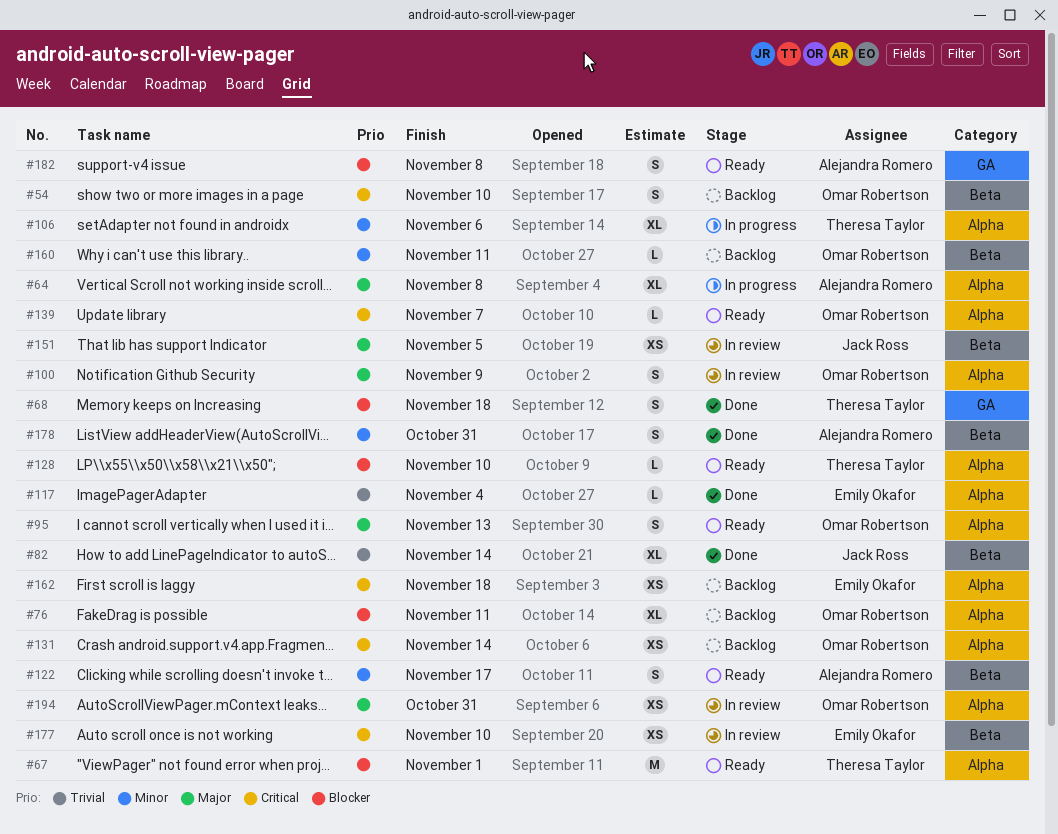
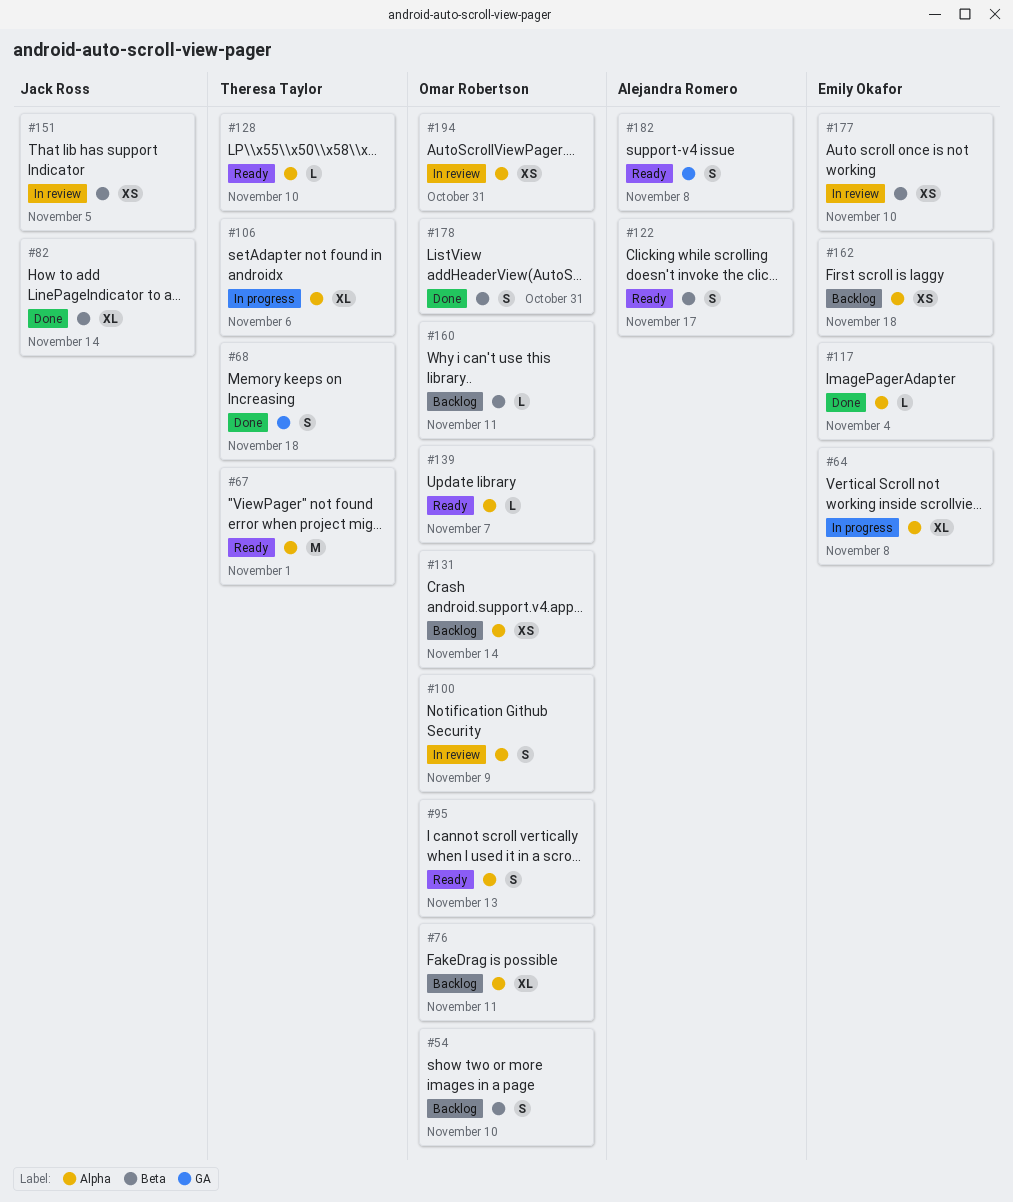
#64, owner: Alejandra Romero -> Emily Okafor
#178, owner: Alejandra Romero -> Omar Robertson

